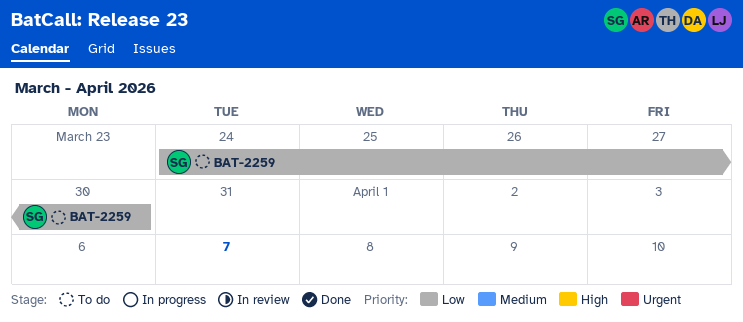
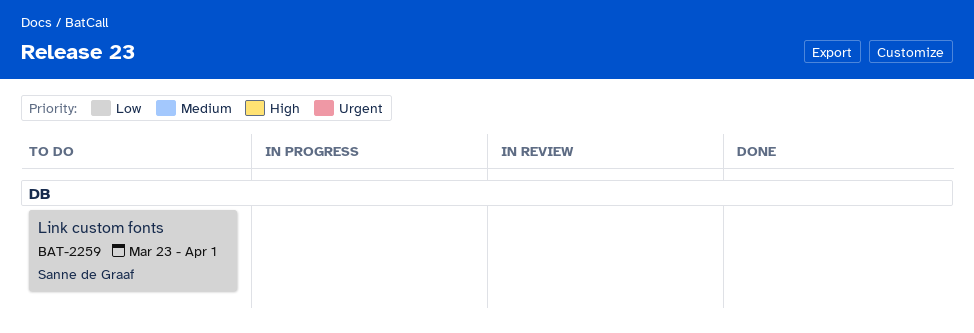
BAT-2259, start: Mar 24 -> Mar 23
BAT-2259, due: Mar 30 -> Apr 1

